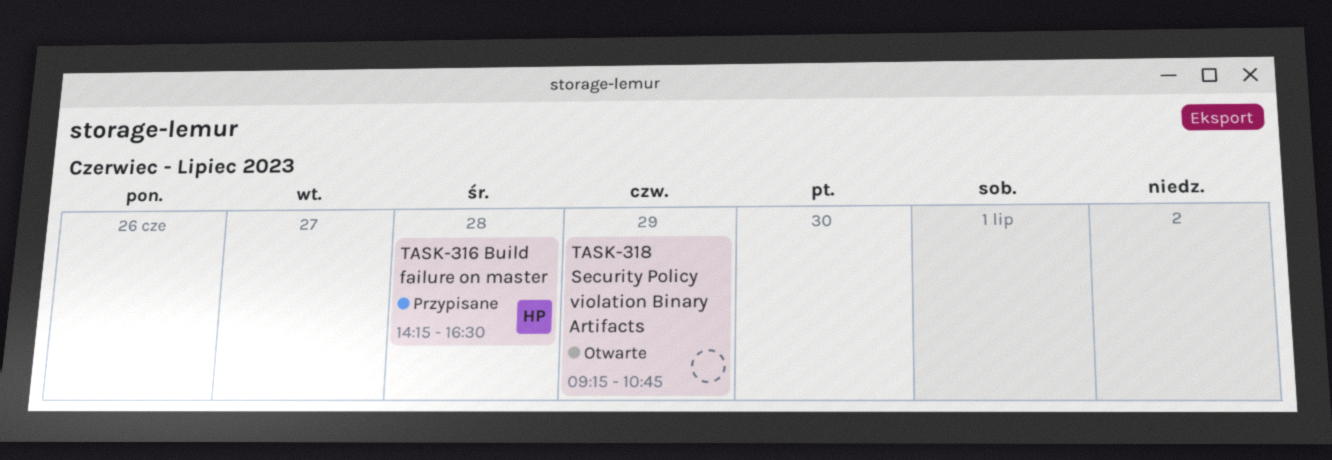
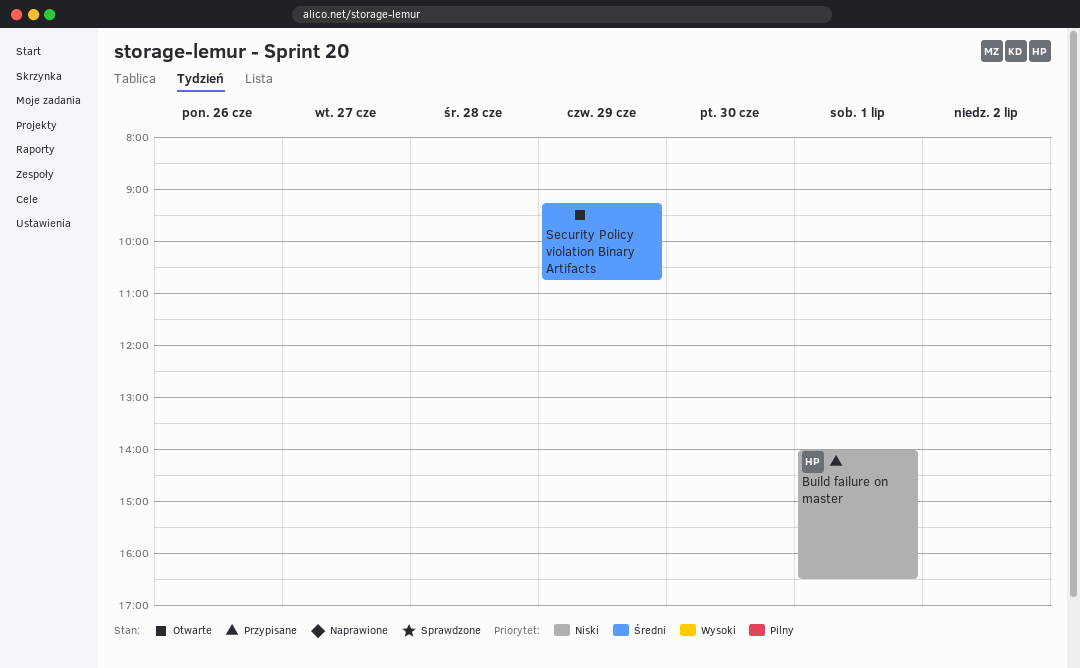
Build failure on master, day: Jun 28 -> Jul 1
Build failure on master, begins: 14:15 -> 14:00

